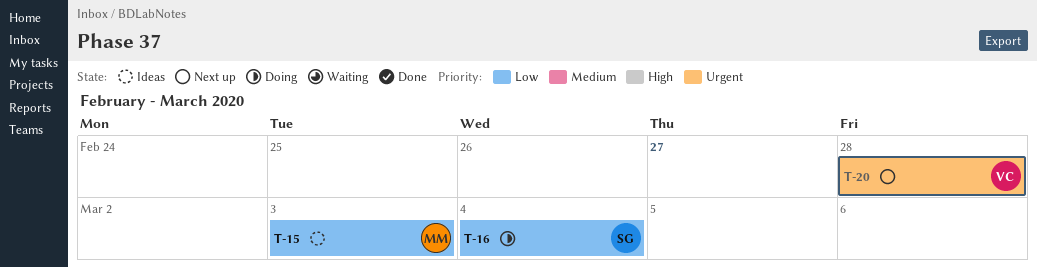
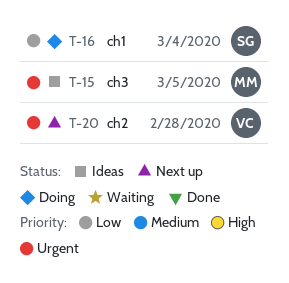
T-15, priority: Low -> Urgent
T-15, due: Mar 3 -> Mar 5

